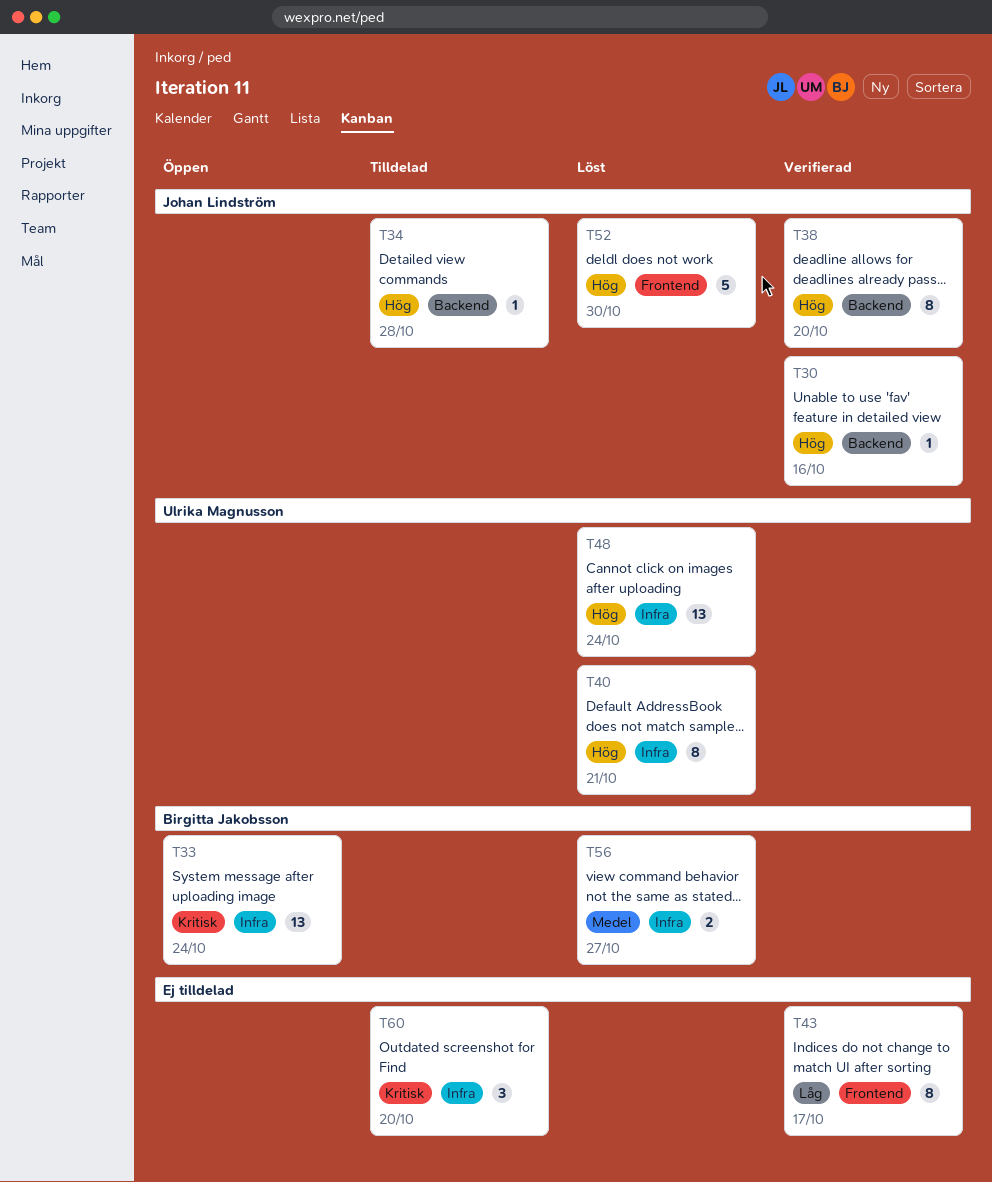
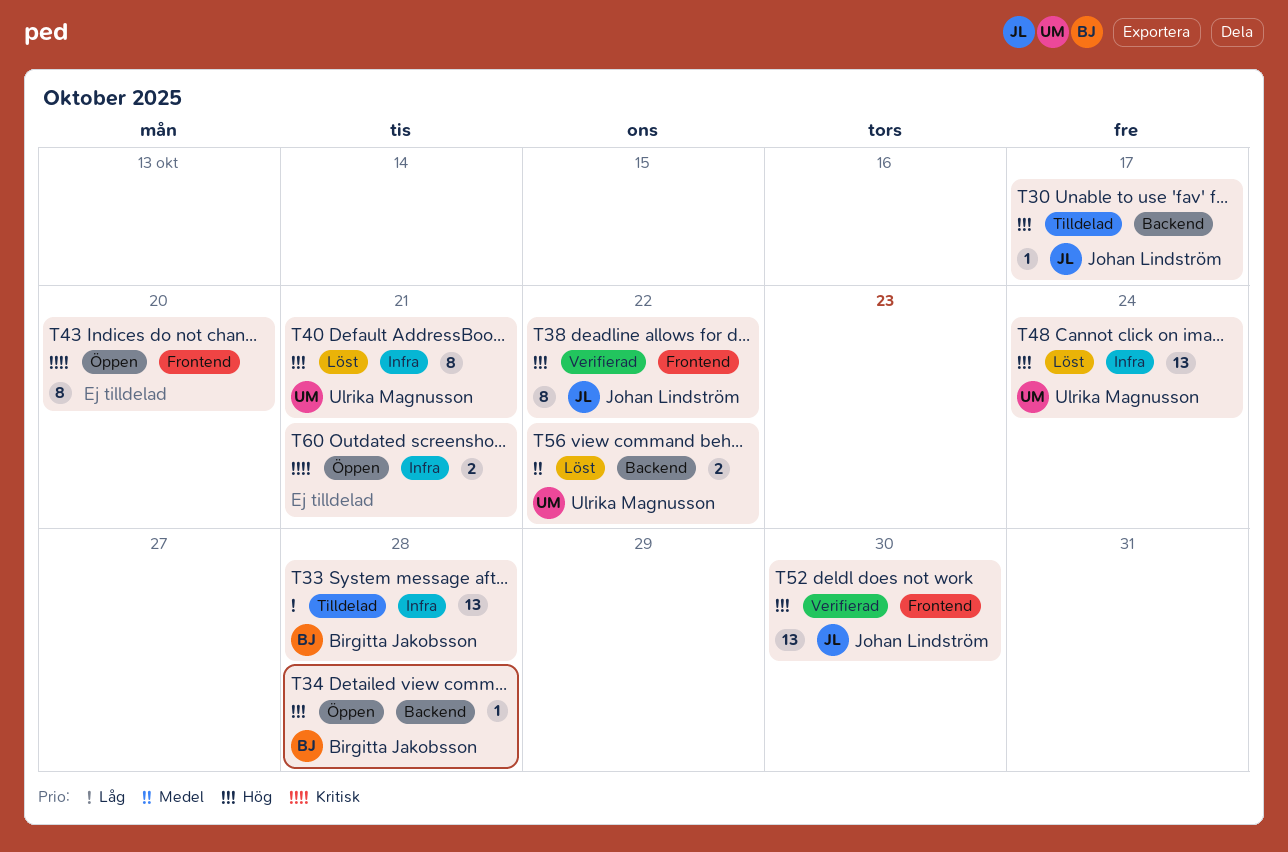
T30, status: Verifierad -> Tilldelad
T30, due: Oct 16 -> Oct 17
T33, status: Öppen -> Tilldelad
T33, priority: Kritisk -> Låg
T33, due: Oct 24 -> Oct 28
T34, status: Tilldelad -> Öppen
T34, owner: Johan Lindström -> Birgitta Jakobsson
T38, label: Backend -> Frontend
T38, due: Oct 20 -> Oct 22
T43, status: Verifierad -> Öppen
T43, priority: Låg -> Kritisk
T43, due: Oct 17 -> Oct 20
T52, status: Löst -> Verifierad
T52, estimate: 5 -> 13
T56, owner: Birgitta Jakobsson -> Ulrika Magnusson
T56, label: Infra -> Backend
T56, due: Oct 27 -> Oct 22
T60, status: Tilldelad -> Öppen
T60, estimate: 3 -> 2
T60, due: Oct 20 -> Oct 21

